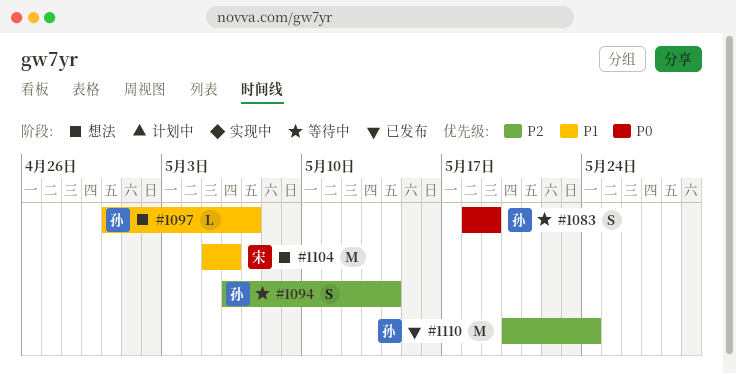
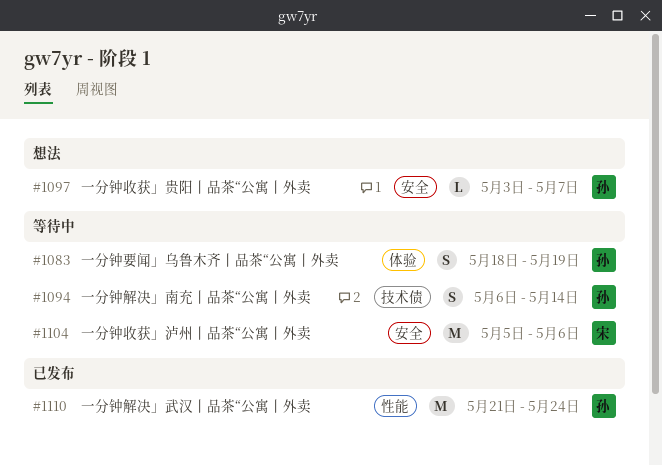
#1097, start: Apr 30 -> May 3
#1104, status: 想法 -> 等待中
#1110, start: May 20 -> May 21

